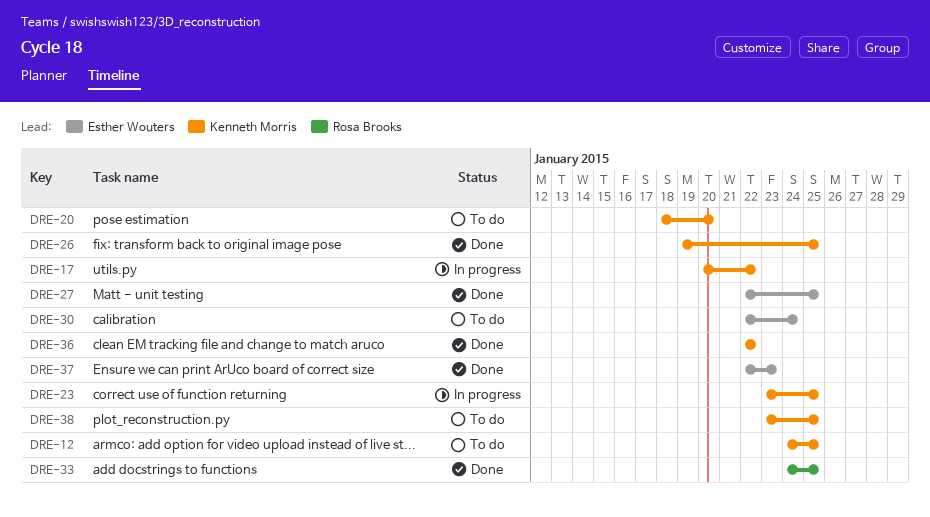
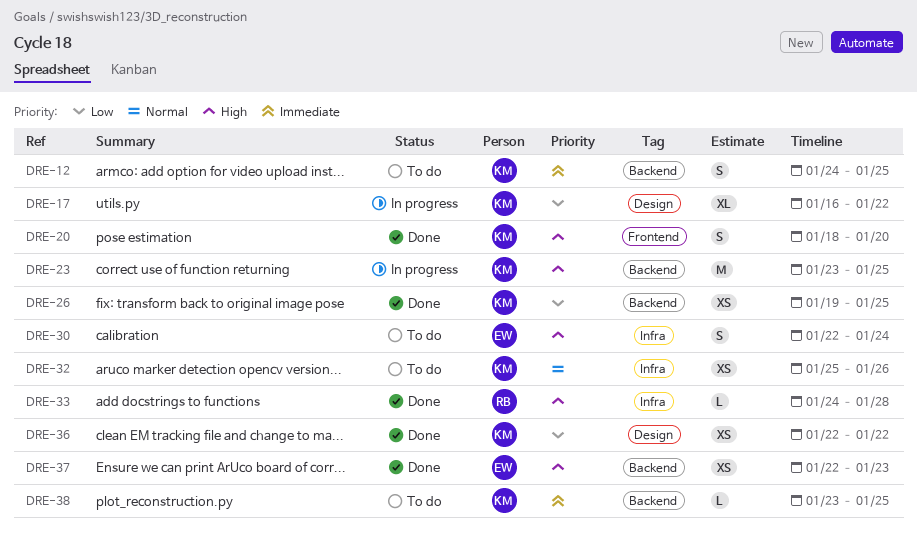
DRE-17, start: Jan 20 -> Jan 16
DRE-20, status: To do -> Done
DRE-27: present -> none
DRE-32: none -> present
DRE-33, due: Jan 25 -> Jan 28

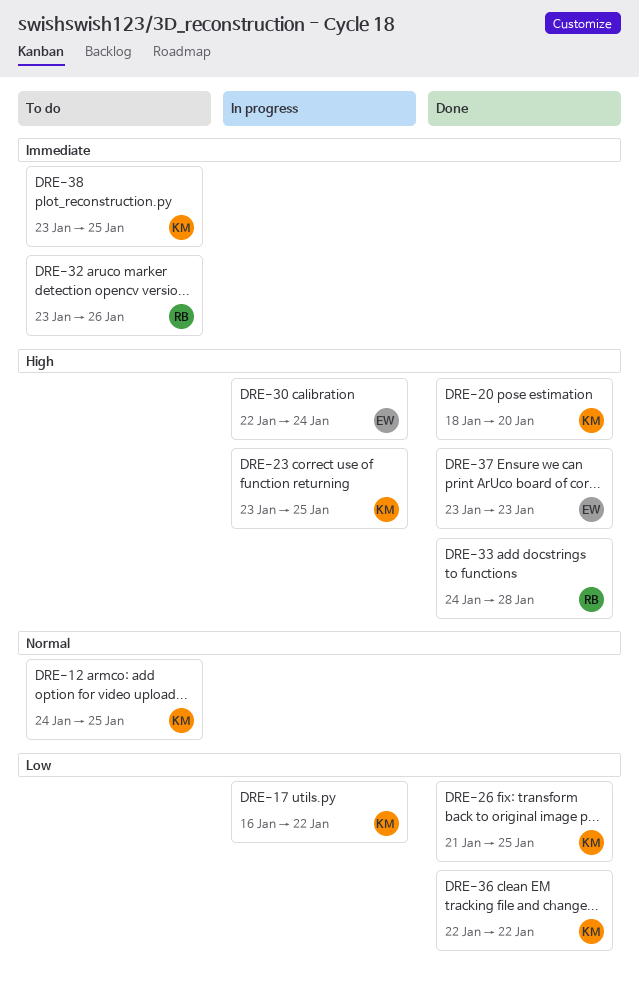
DRE-12, priority: Immediate -> Normal
DRE-26, start: Jan 19 -> Jan 21
DRE-30, status: To do -> In progress
DRE-32, owner: KM -> RB
DRE-32, priority: Normal -> Immediate
DRE-32, start: Jan 25 -> Jan 23
DRE-37, start: Jan 22 -> Jan 23

